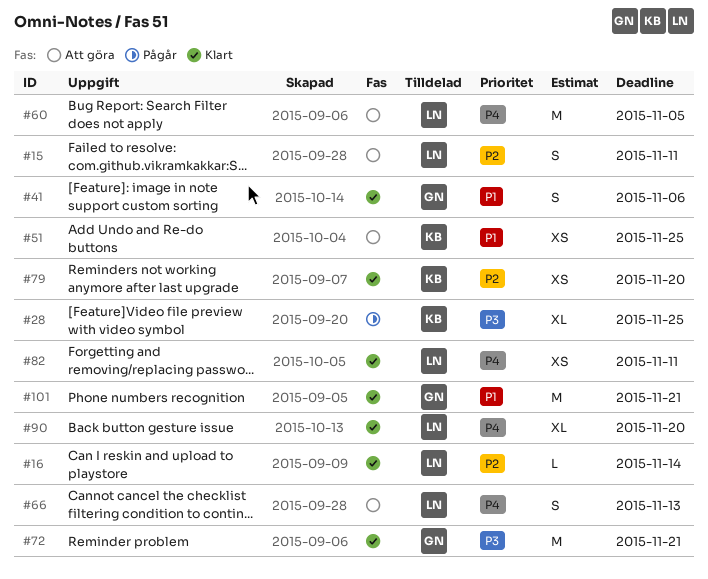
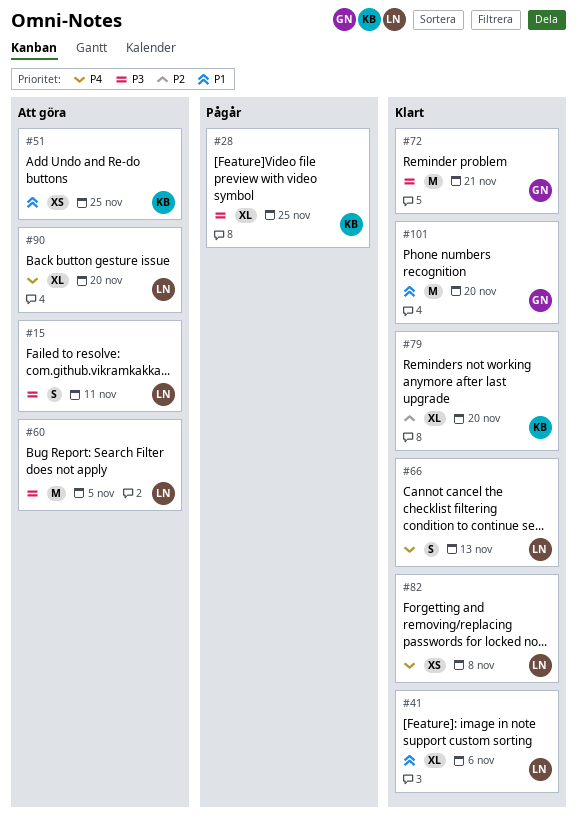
#15, priority: P2 -> P3
#16: present -> none
#41, owner: GN -> LN
#41, estimate: S -> XL
#60, priority: P4 -> P3
#66, status: Att göra -> Klart
#79, estimate: XS -> XL
#82, due: Nov 11 -> Nov 8
#90, status: Klart -> Att göra
#101, due: Nov 21 -> Nov 20

